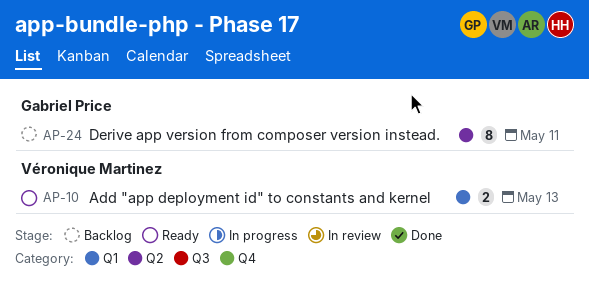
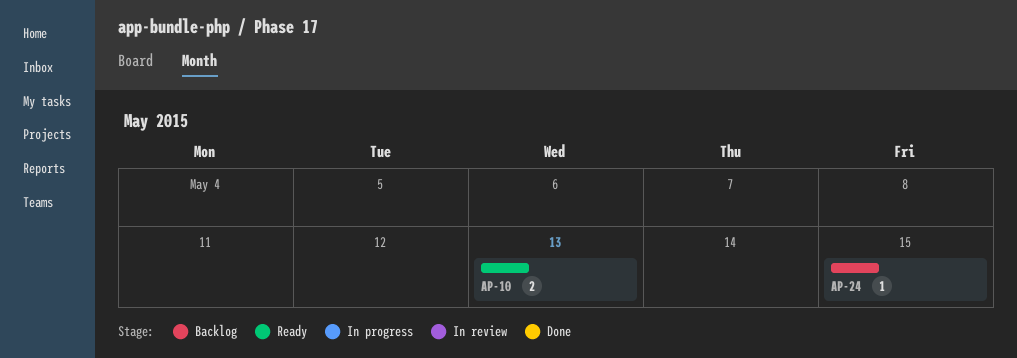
AP-24, estimate: 8 -> 1
AP-24, due: May 11 -> May 15

